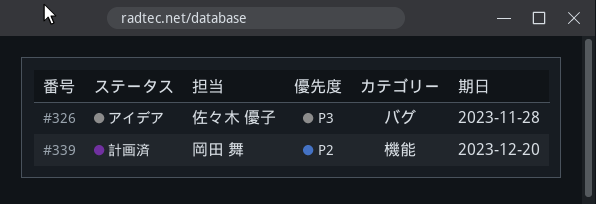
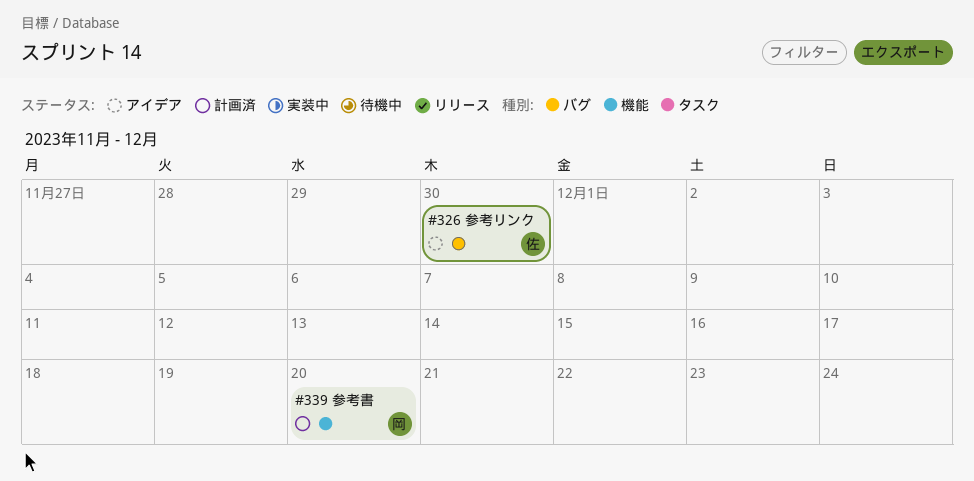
#326, due: Nov 28 -> Nov 30

